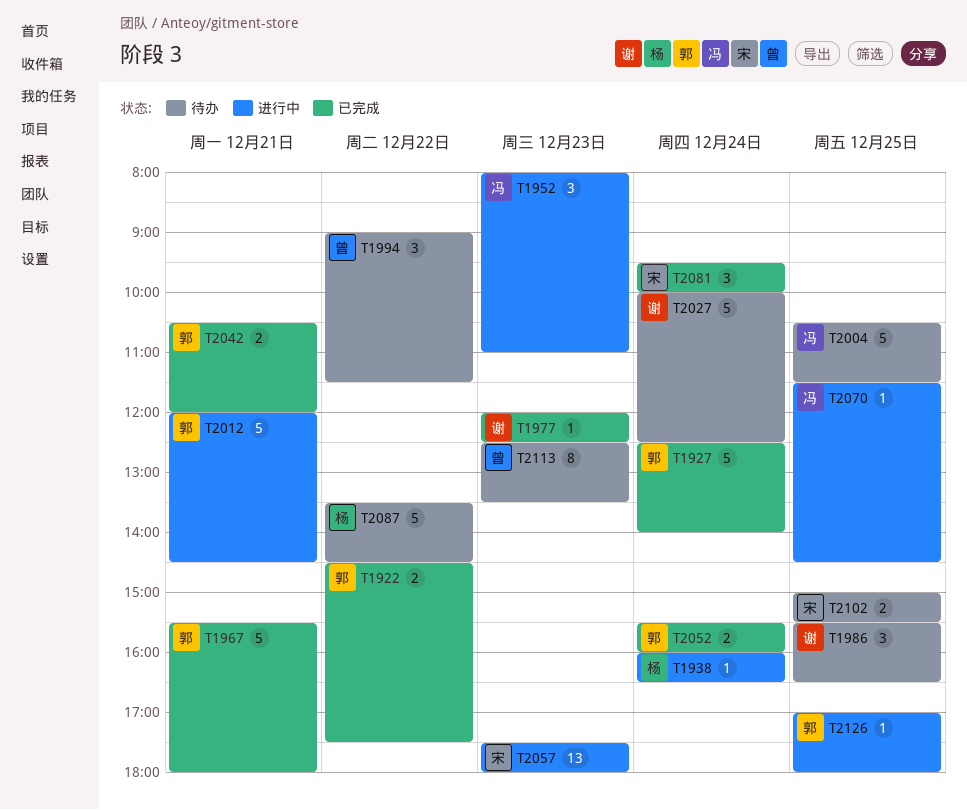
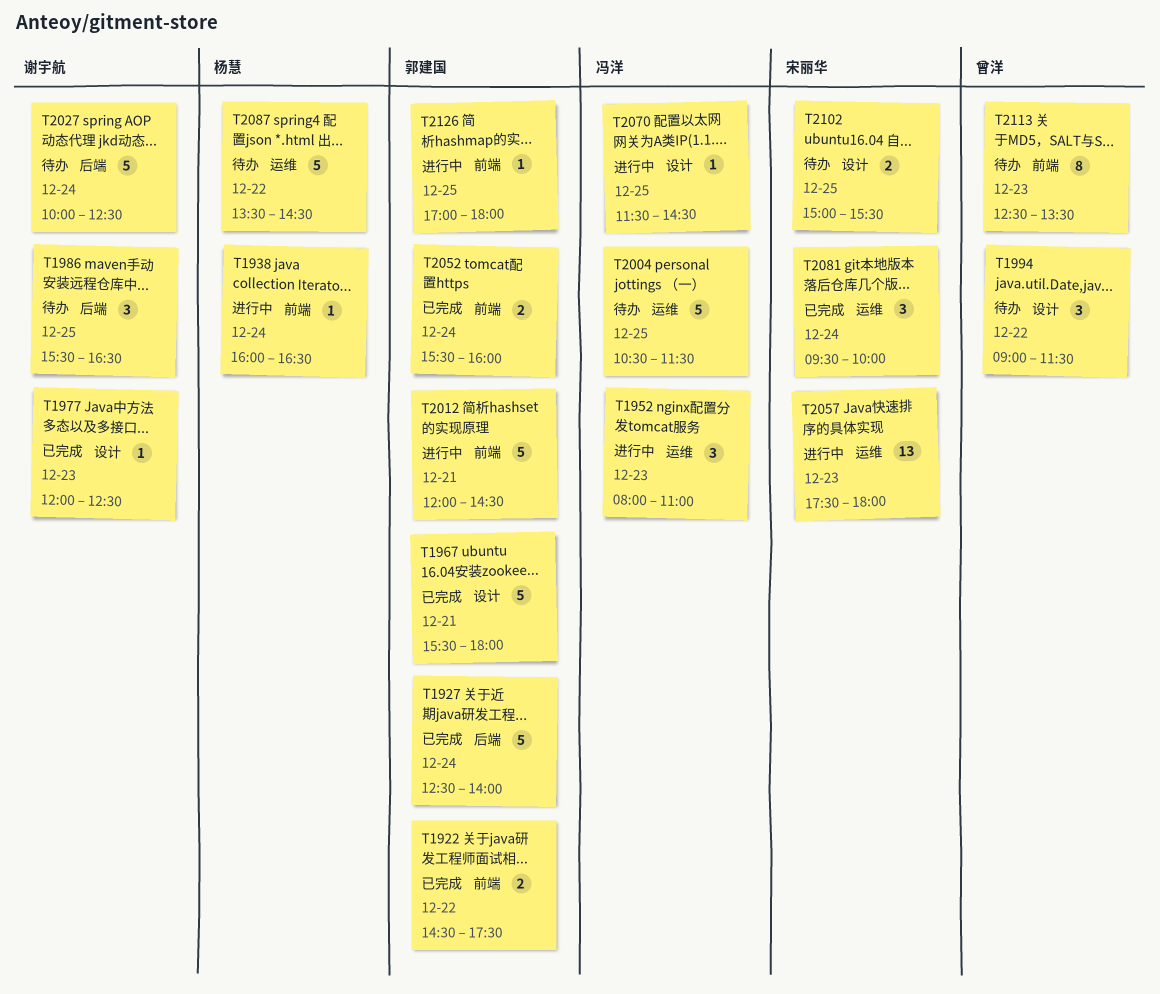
T2042: present -> none

